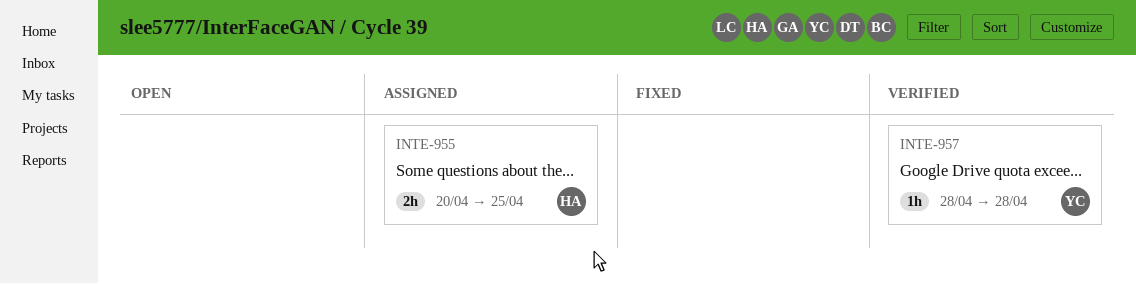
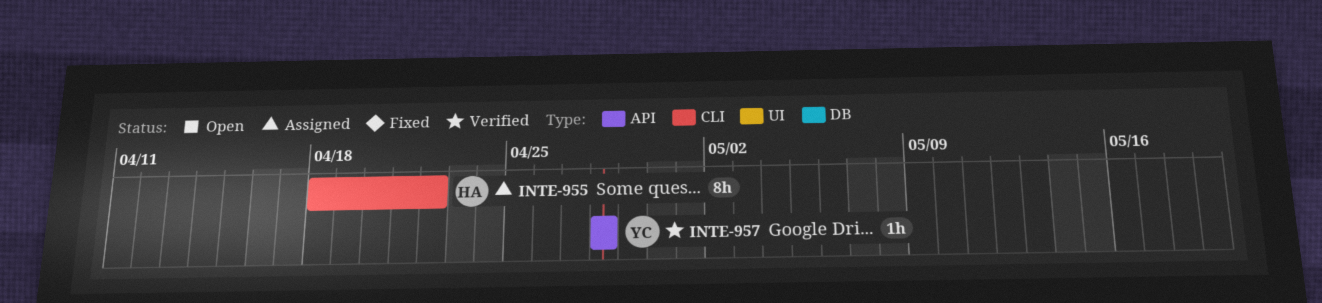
INTE-955, estimate: 2h -> 8h
INTE-955, start: Apr 20 -> Apr 18
INTE-955, due: Apr 25 -> Apr 22

